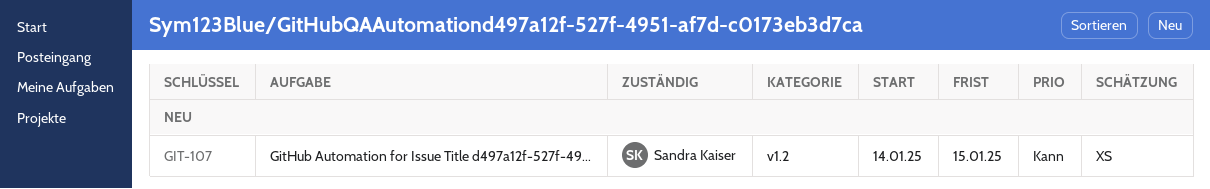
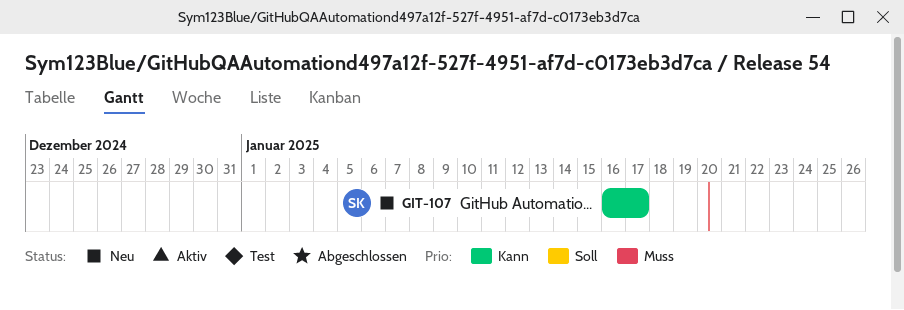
GIT-107, start: Jan 14 -> Jan 16
GIT-107, due: Jan 15 -> Jan 17

